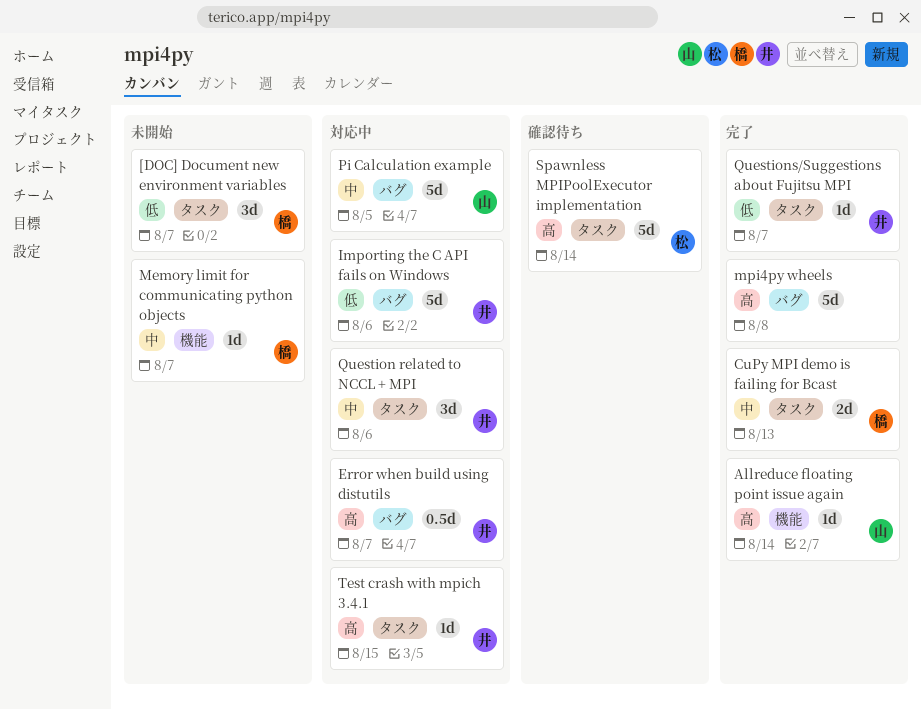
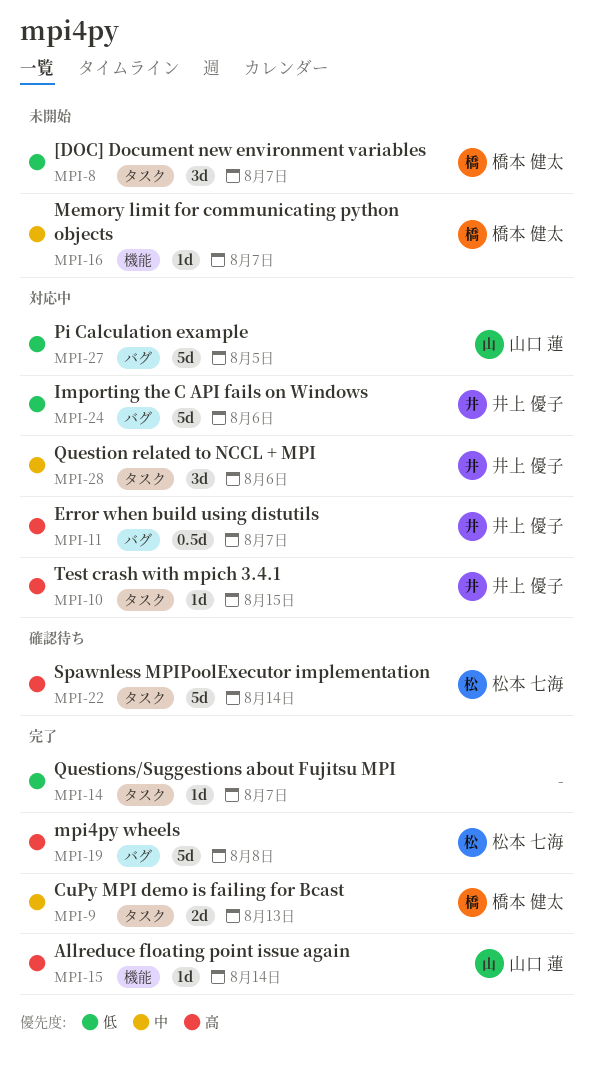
mpi4py wheels, owner: none -> 松本 七海
Pi Calculation example, priority: 中 -> 低
Questions/Suggestions about Fujitsu MPI, owner: 井上 優子 -> none

